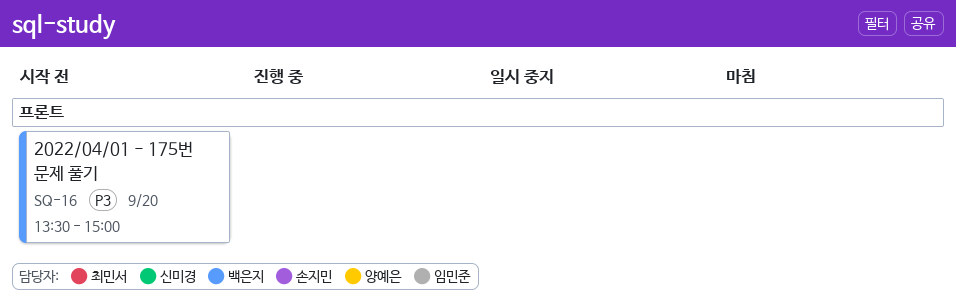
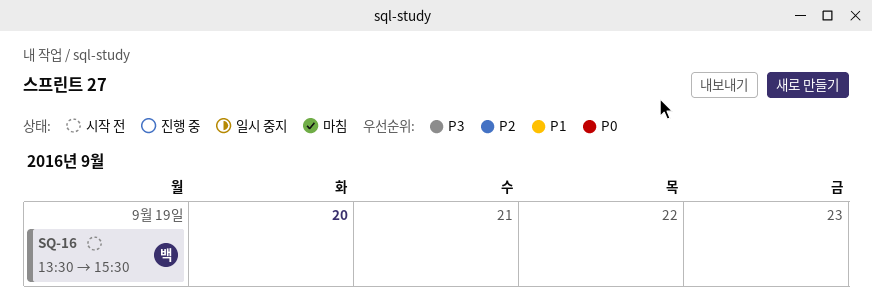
SQ-16, day: Sep 20 -> Sep 19
SQ-16, ends: 15:00 -> 15:30

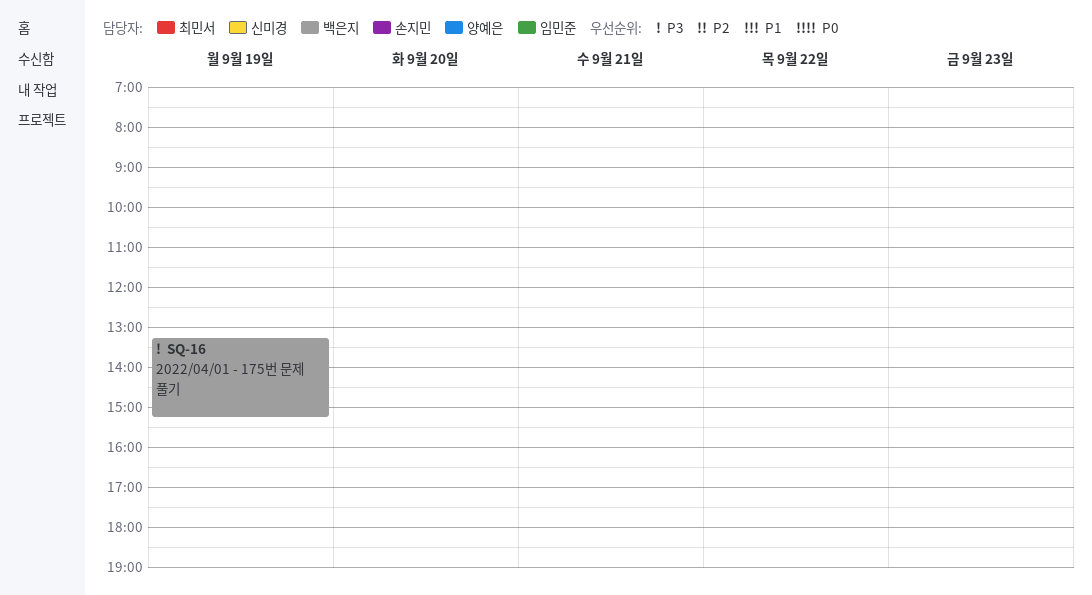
SQ-16, begins: 13:30 -> 13:15
SQ-16, ends: 15:30 -> 15:15

